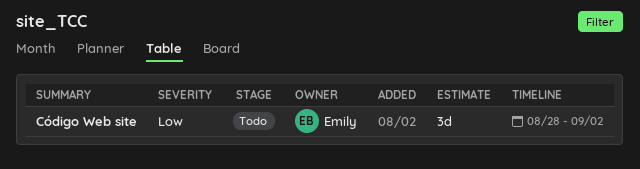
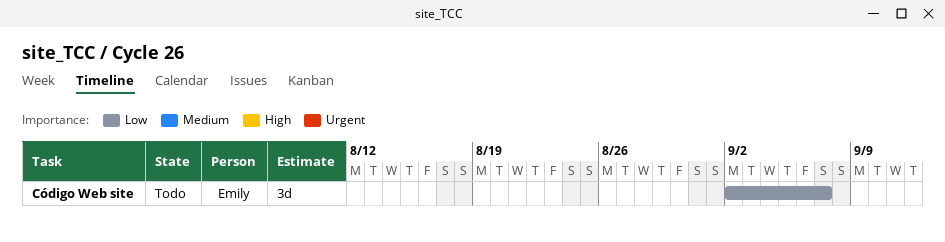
Código Web site, start: Aug 28 -> Sep 2
Código Web site, due: Sep 2 -> Sep 7

